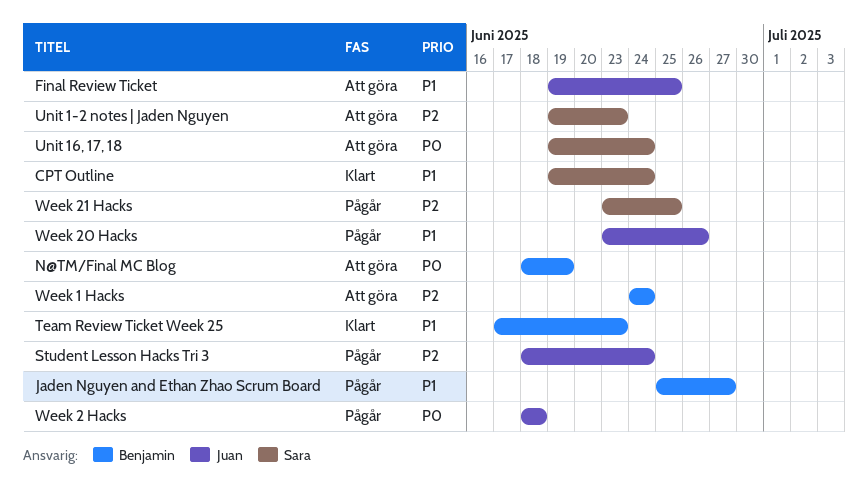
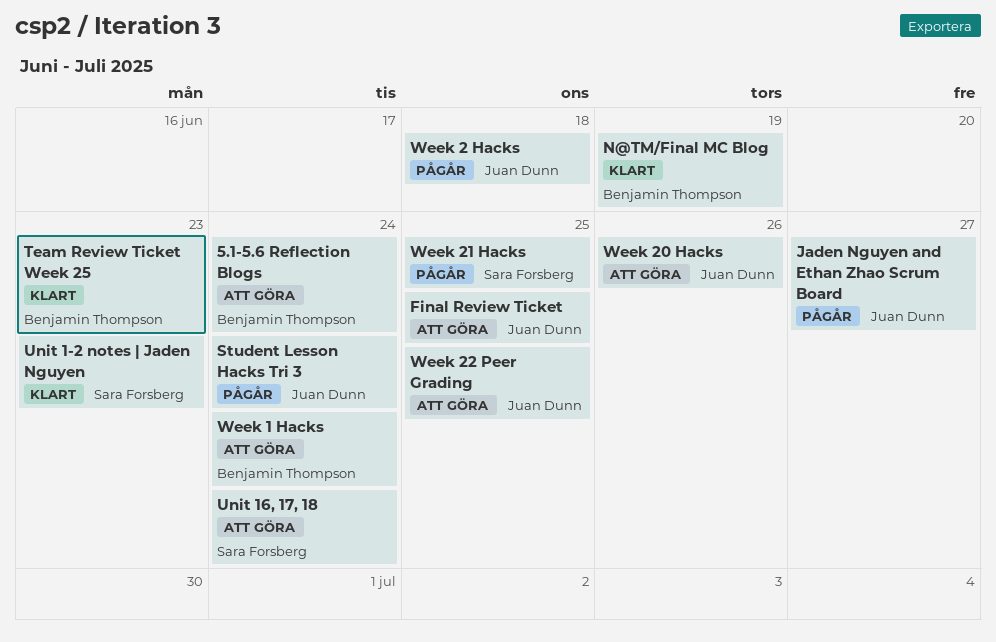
5.1-5.6 Reflection Blogs: none -> present
CPT Outline: present -> none
Jaden Nguyen and Ethan Zhao Scrum Board, owner: Benjamin Thompson -> Juan Dunn
N@TM/Final MC Blog, status: Att göra -> Klart
Unit 1-2 notes | Jaden Nguyen, status: Att göra -> Klart
Week 20 Hacks, status: Pågår -> Att göra
Week 22 Peer Grading: none -> present

